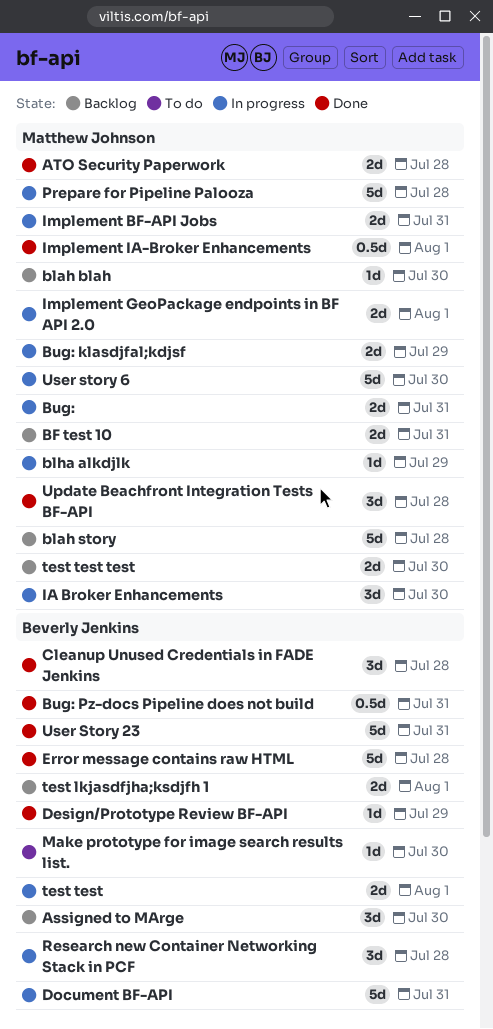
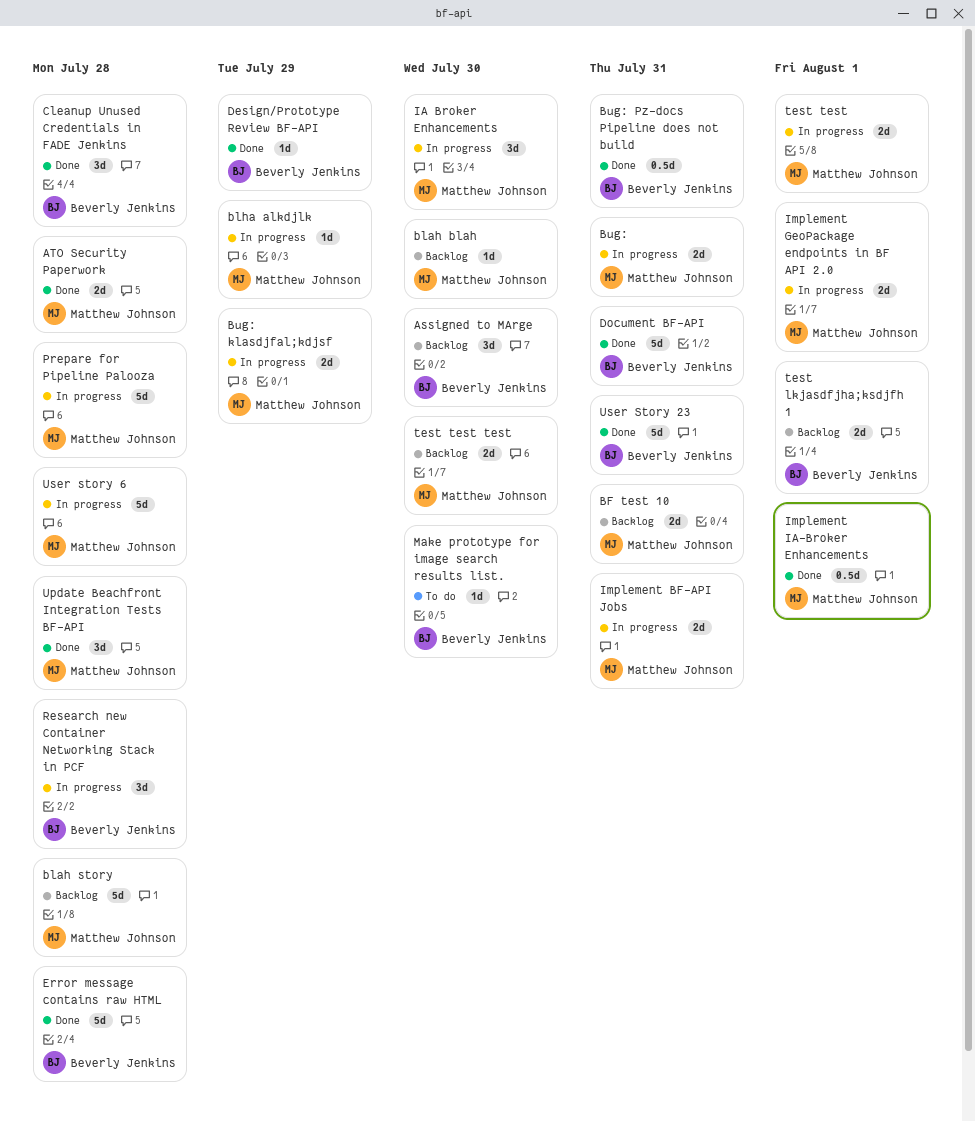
Document BF-API, status: In progress -> Done
test test, owner: Beverly Jenkins -> Matthew Johnson
User story 6, due: Jul 30 -> Jul 28

